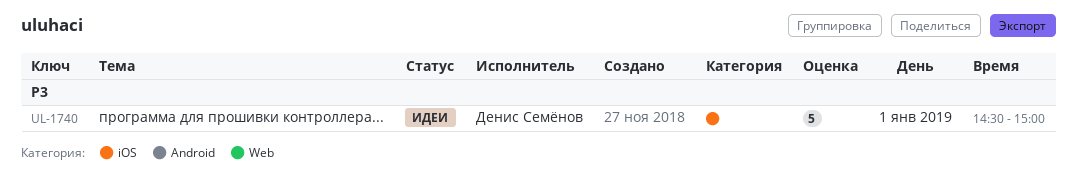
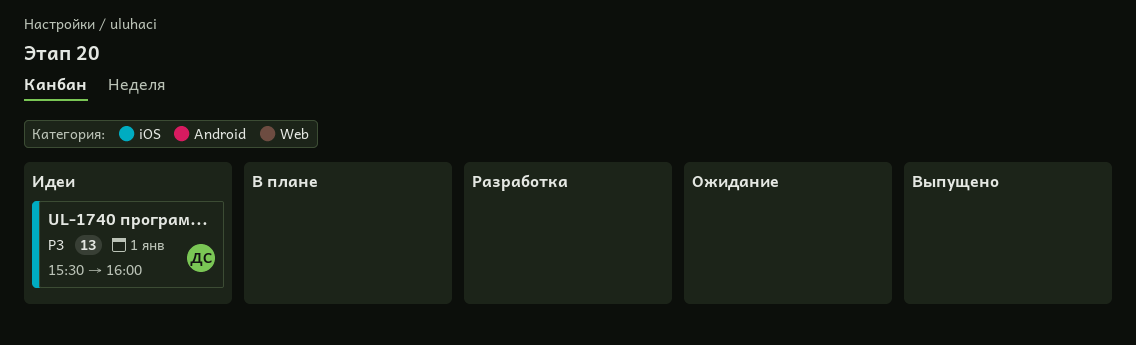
UL-1740, estimate: 5 -> 13
UL-1740, begins: 14:30 -> 15:30
UL-1740, ends: 15:00 -> 16:00

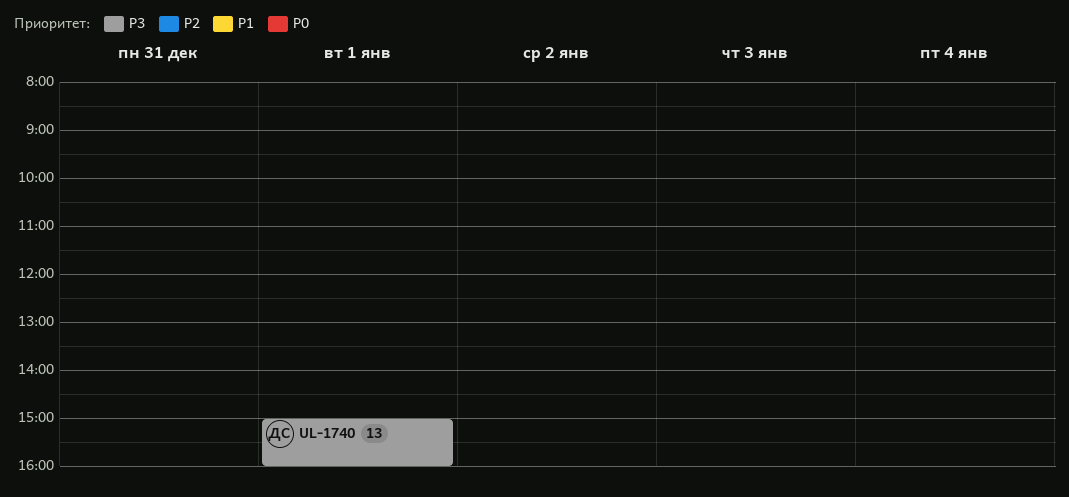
UL-1740, begins: 15:30 -> 15:00

